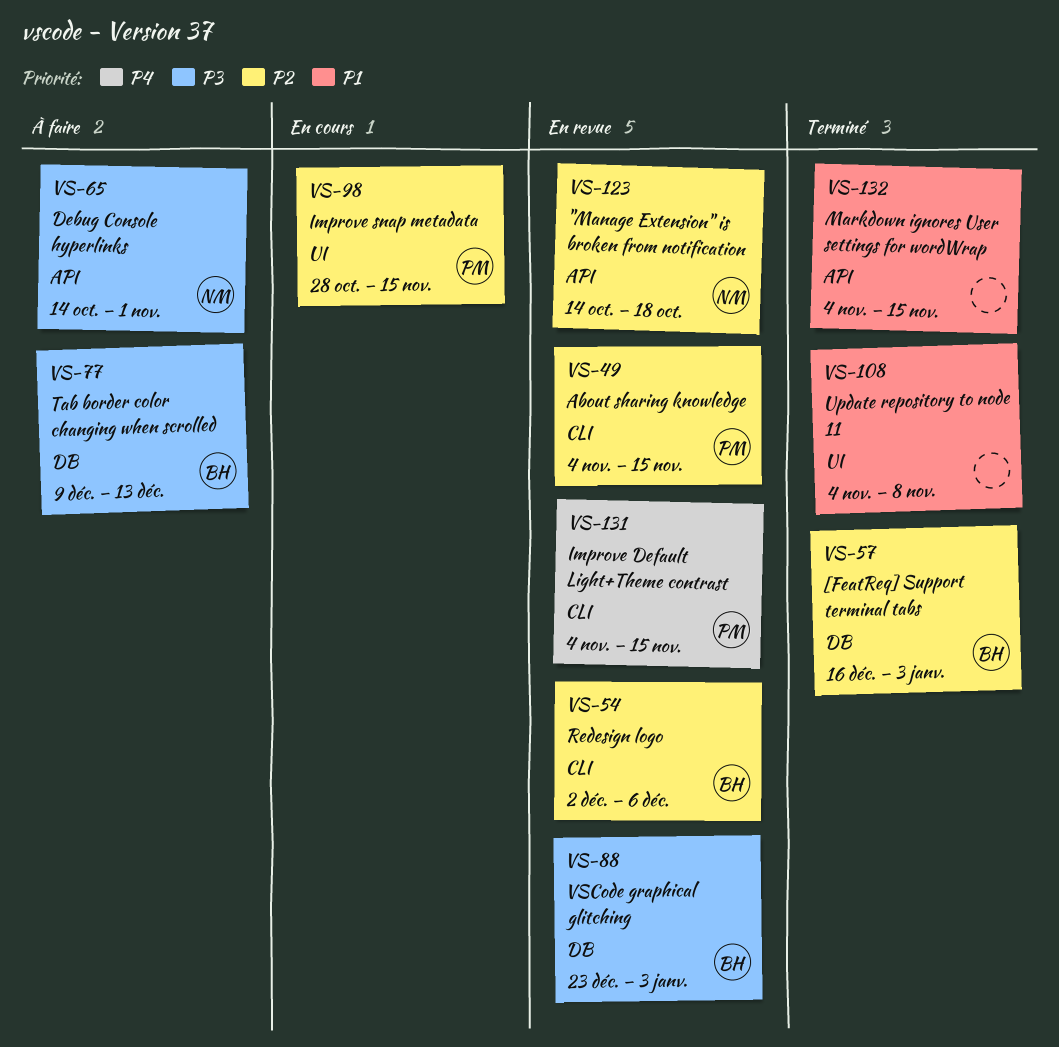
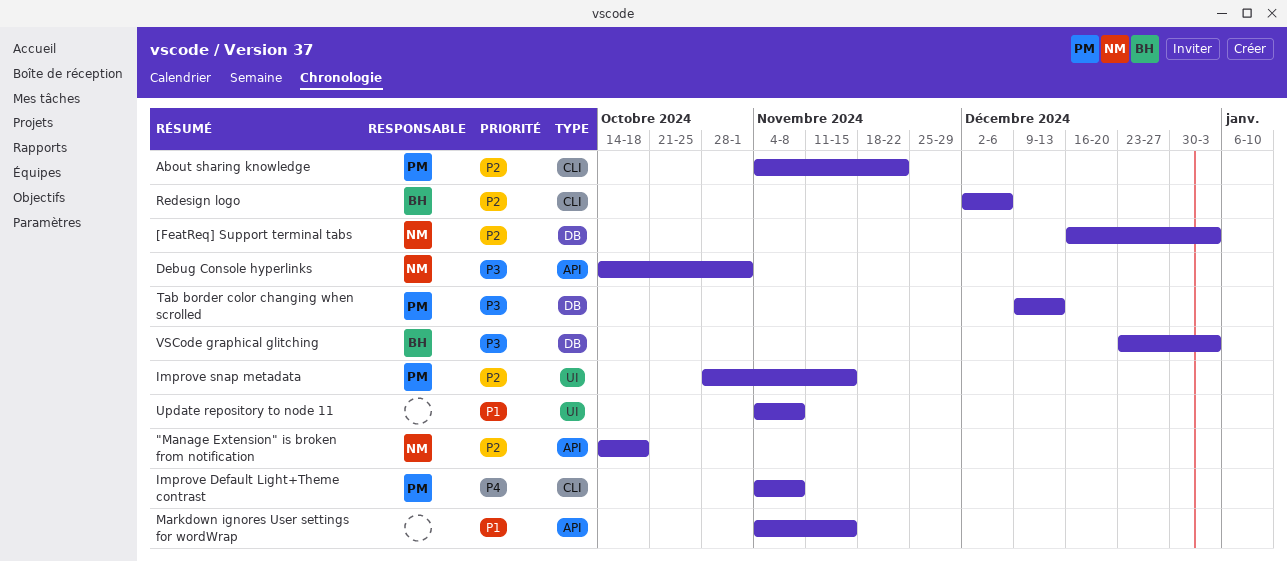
[FeatReq] Support terminal tabs, owner: BH -> NM
About sharing knowledge, due: Nov 15 -> Nov 22
Improve Default Light+Theme contrast, due: Nov 15 -> Nov 8
Tab border color changing when scrolled, owner: BH -> PM

